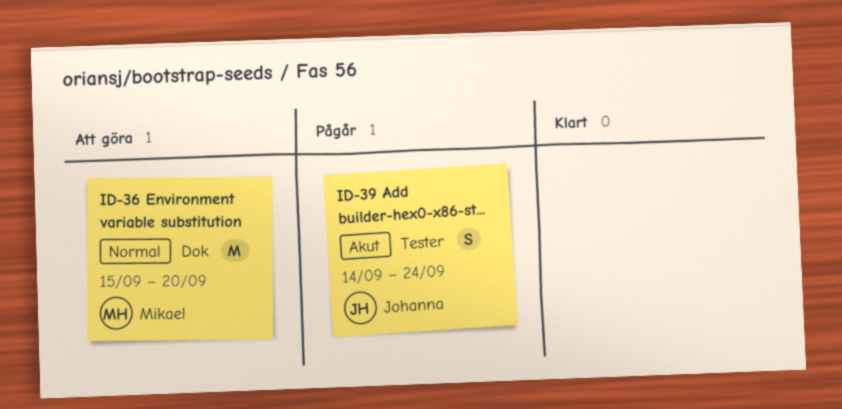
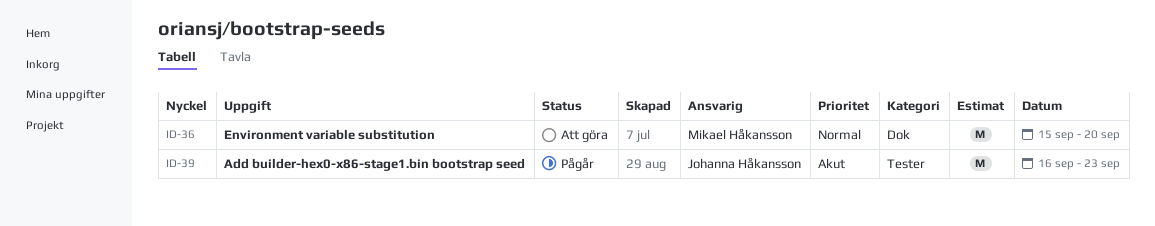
ID-39, estimate: S -> M
ID-39, start: Sep 14 -> Sep 16
ID-39, due: Sep 24 -> Sep 23

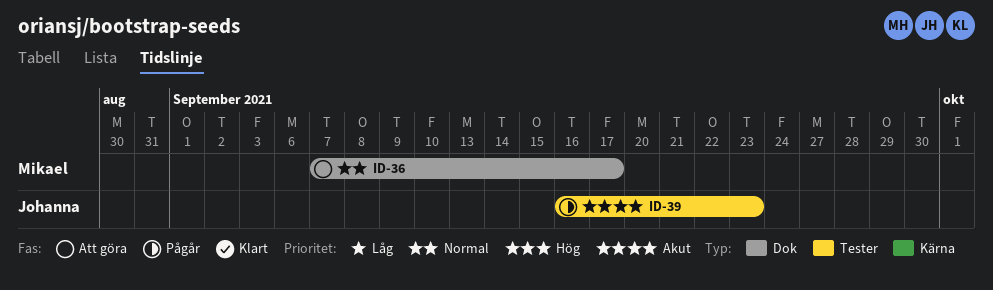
ID-36, start: Sep 15 -> Sep 7
ID-36, due: Sep 20 -> Sep 17

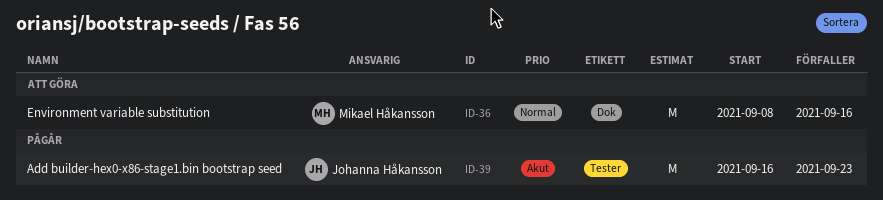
ID-36, start: Sep 7 -> Sep 8
ID-36, due: Sep 17 -> Sep 16

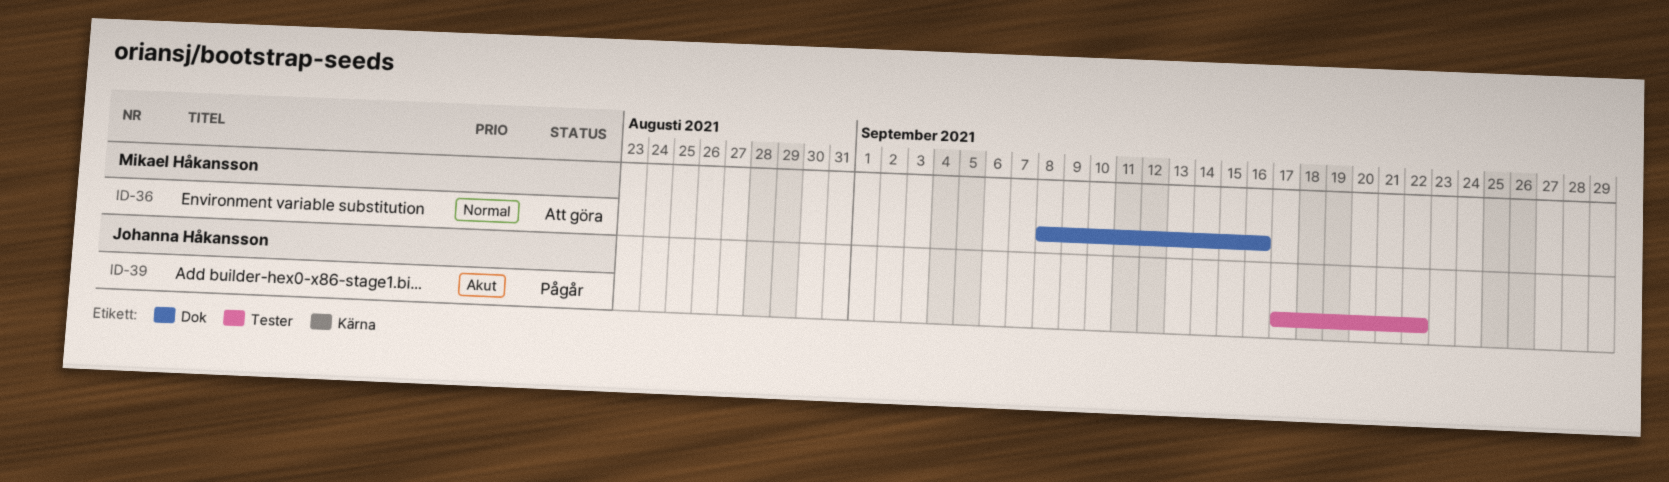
ID-39, start: Sep 16 -> Sep 17
ID-39, due: Sep 23 -> Sep 22

